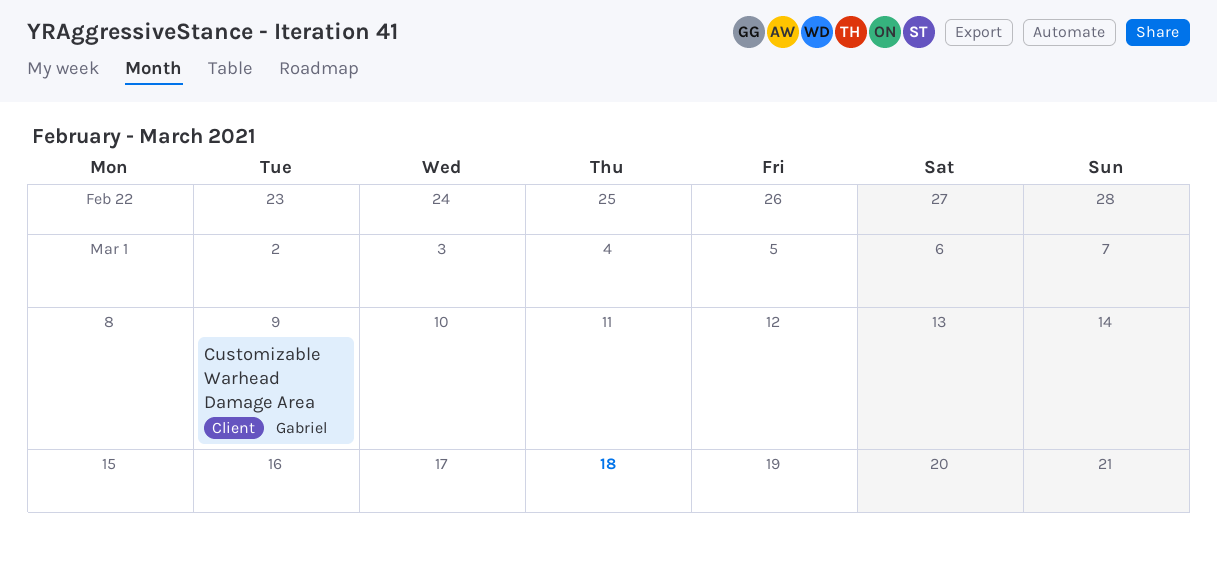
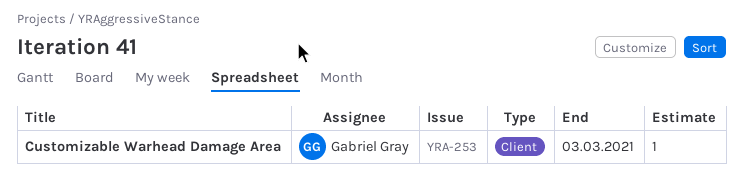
Customizable Warhead Damage Area, due: Mar 9 -> Mar 3

